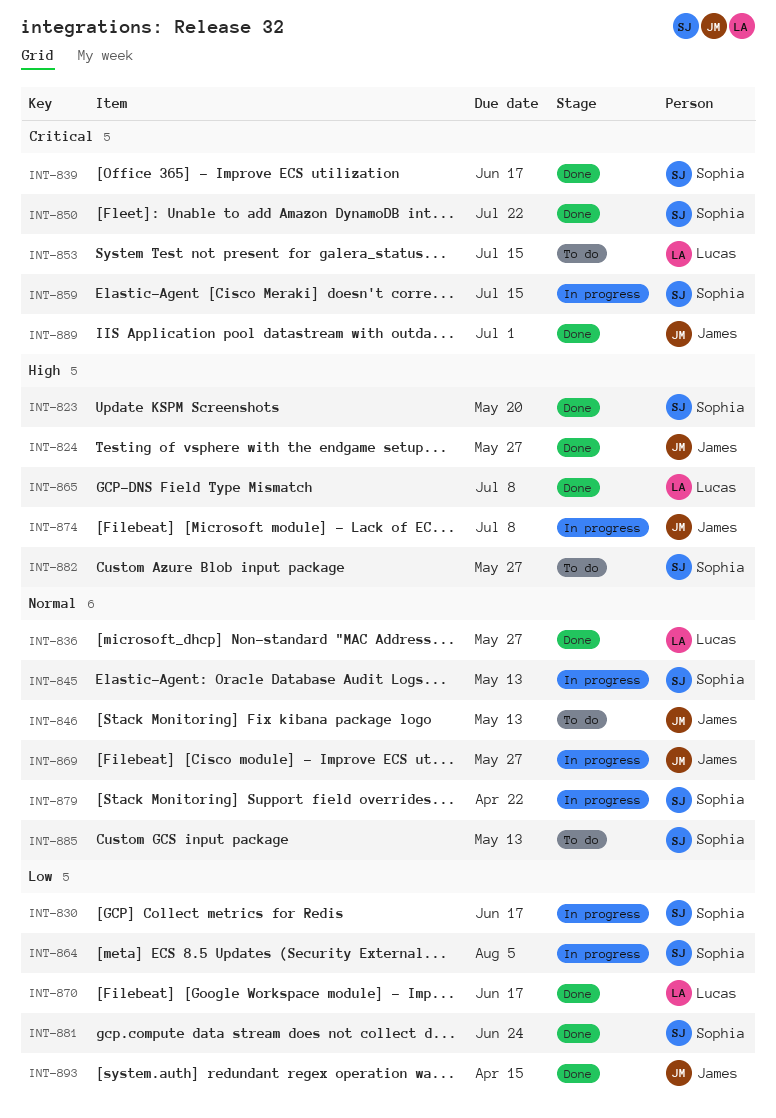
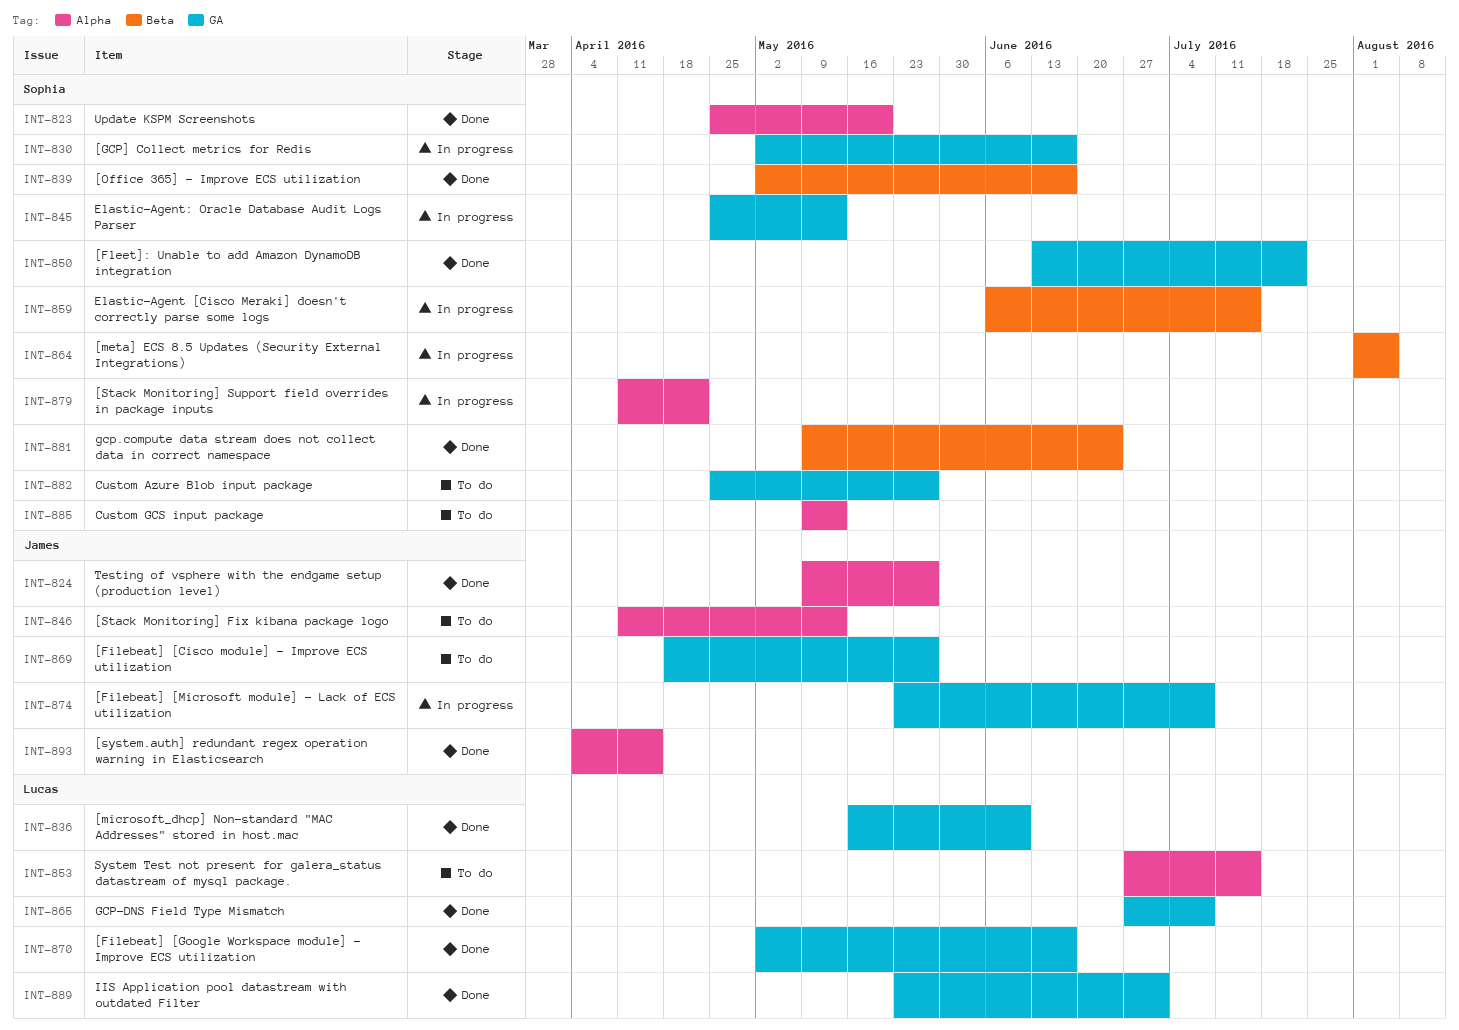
INT-836, due: May 27 -> Jun 10
INT-869, status: In progress -> To do
INT-889, owner: James -> Lucas

